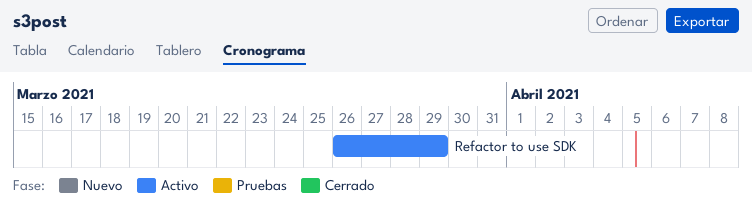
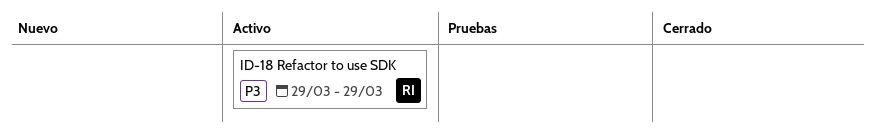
Refactor to use SDK, start: Mar 26 -> Mar 29

